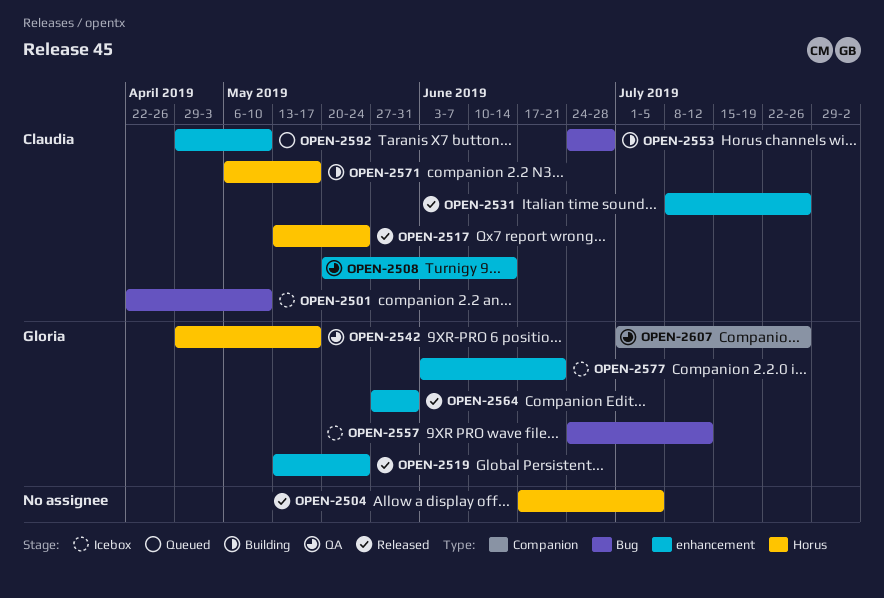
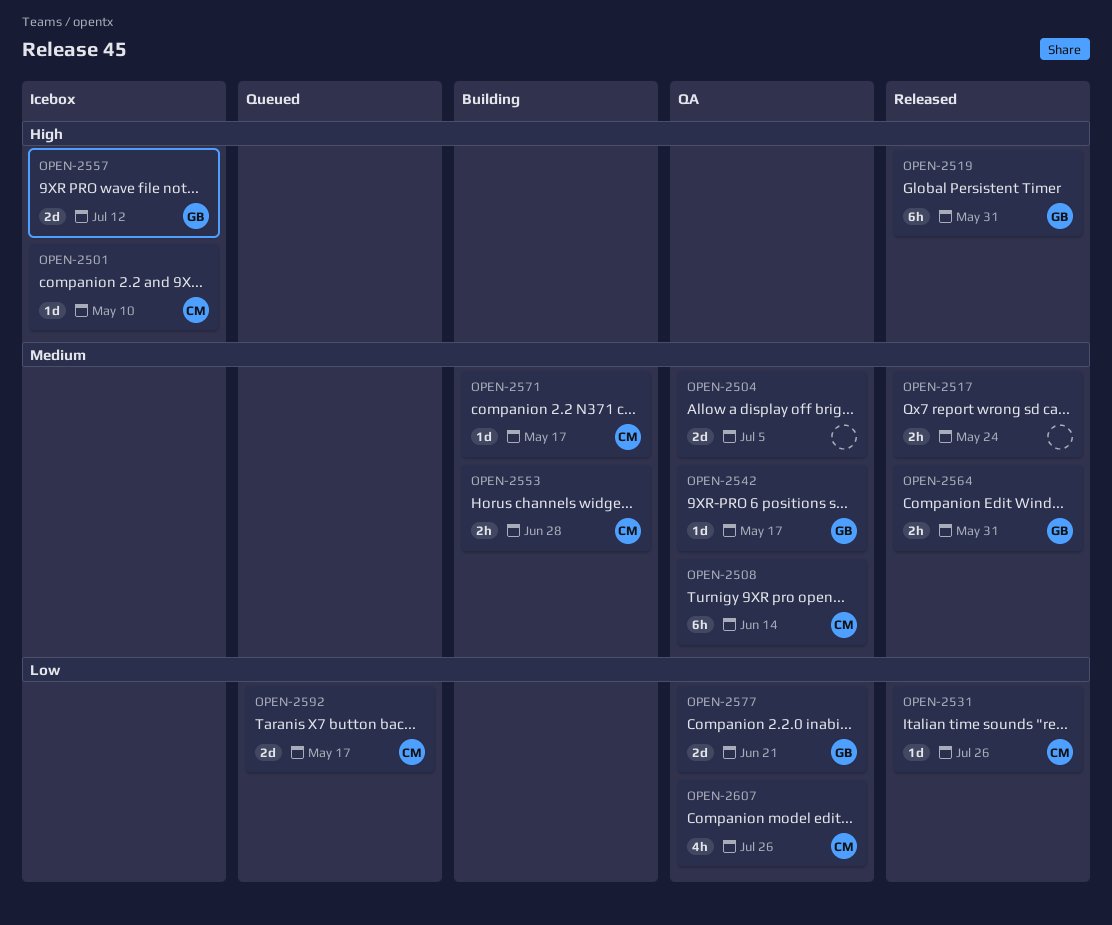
OPEN-2504, status: Released -> QA
OPEN-2517, owner: Claudia -> none
OPEN-2519, due: May 24 -> May 31
OPEN-2577, status: Icebox -> QA
OPEN-2592, due: May 10 -> May 17
OPEN-2607, owner: Gloria -> Claudia

